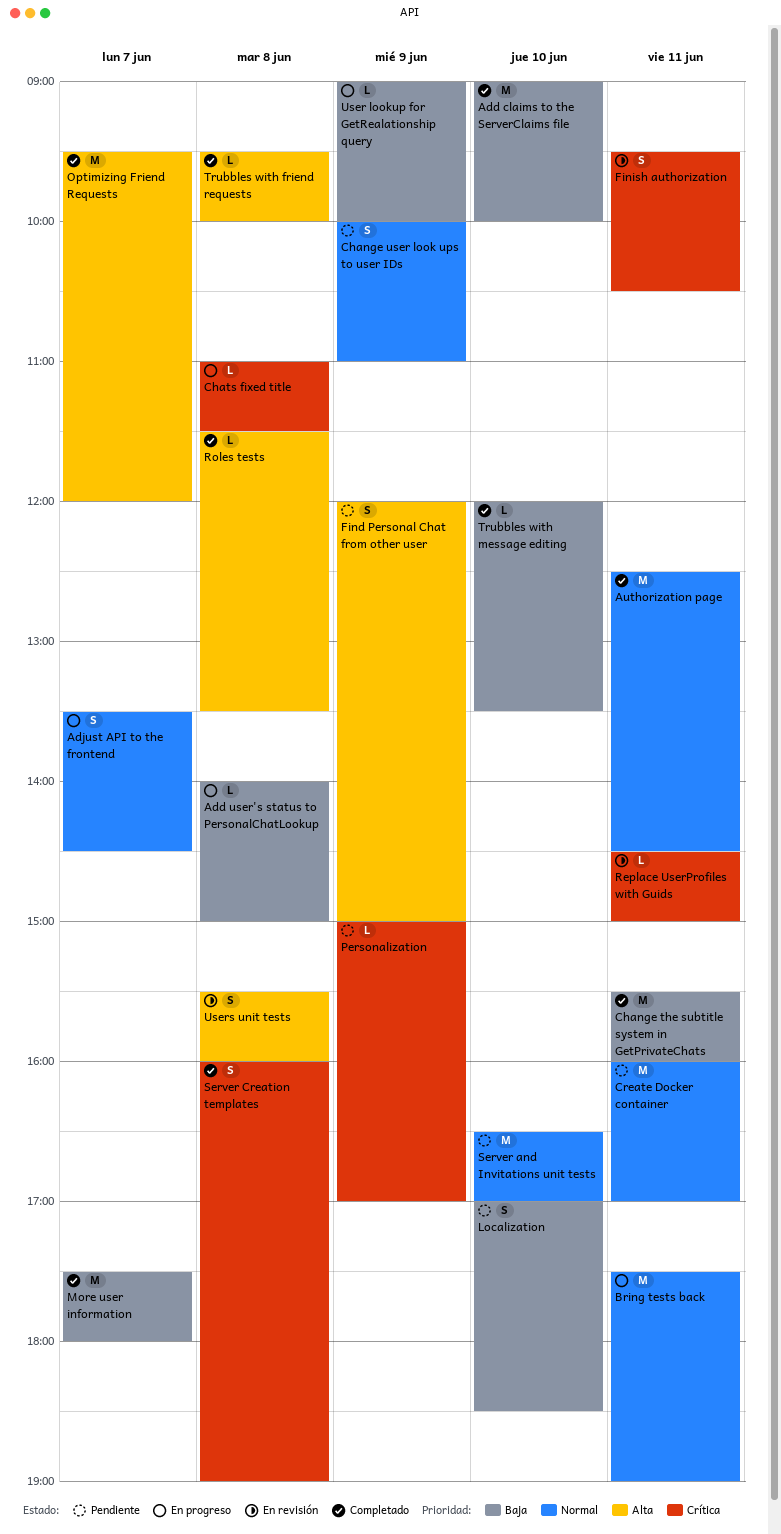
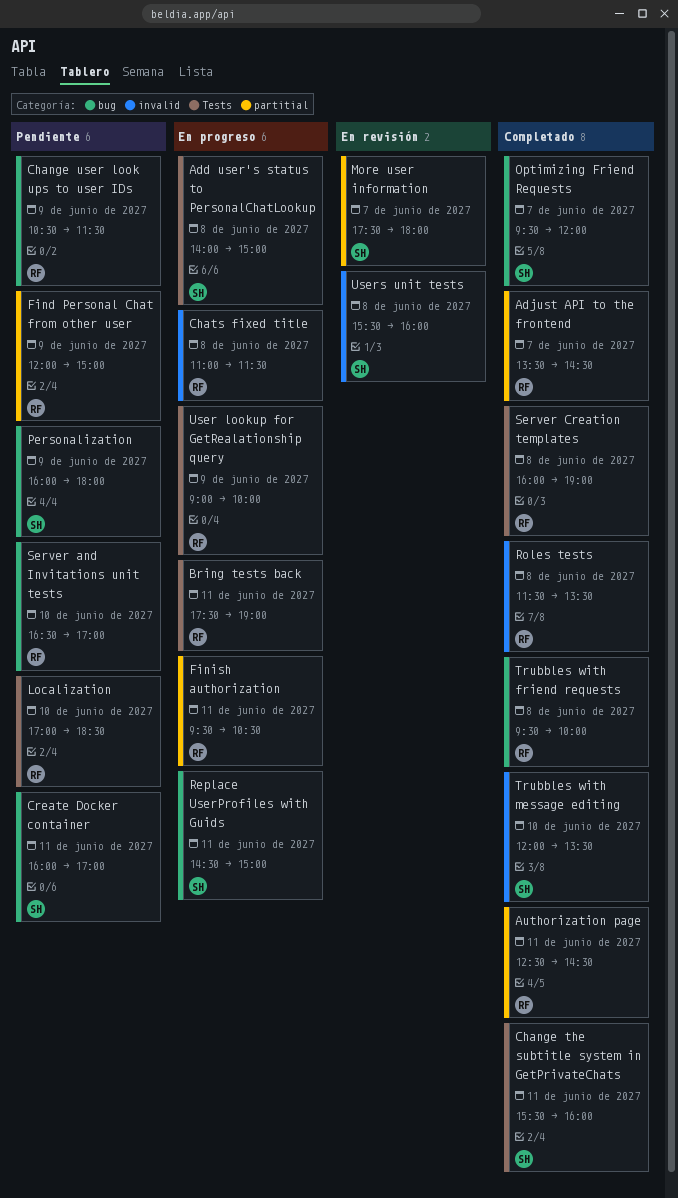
Add claims to the ServerClaims file: present -> none
Adjust API to the frontend, status: En progreso -> Completado
Change user look ups to user IDs, begins: 10:00 -> 10:30
Change user look ups to user IDs, ends: 11:00 -> 11:30
Finish authorization, status: En revisión -> En progreso
More user information, status: Completado -> En revisión
Personalization, begins: 15:00 -> 16:00
Personalization, ends: 17:00 -> 18:00
Replace UserProfiles with Guids, status: En revisión -> En progreso

